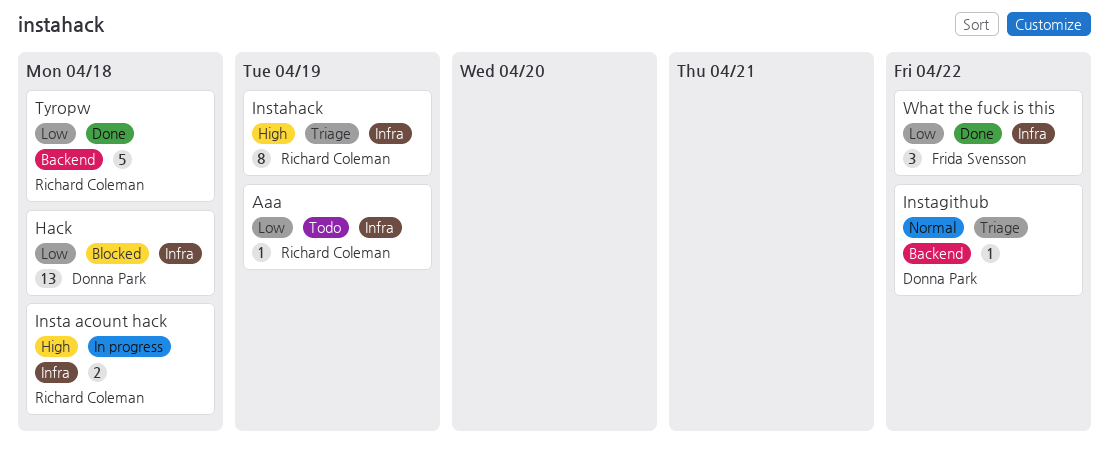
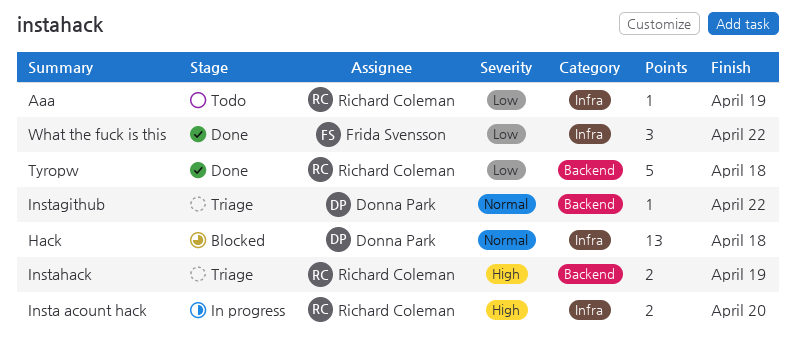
Hack, priority: Low -> Normal
Insta acount hack, due: Apr 18 -> Apr 20
Instahack, label: Infra -> Backend
Instahack, estimate: 8 -> 2

